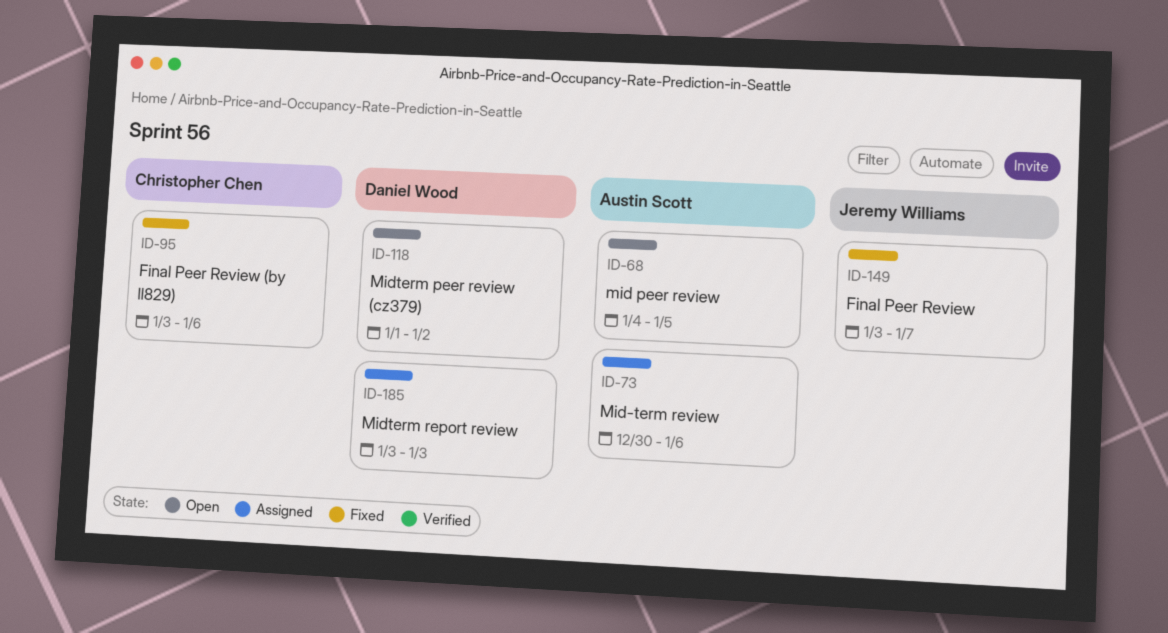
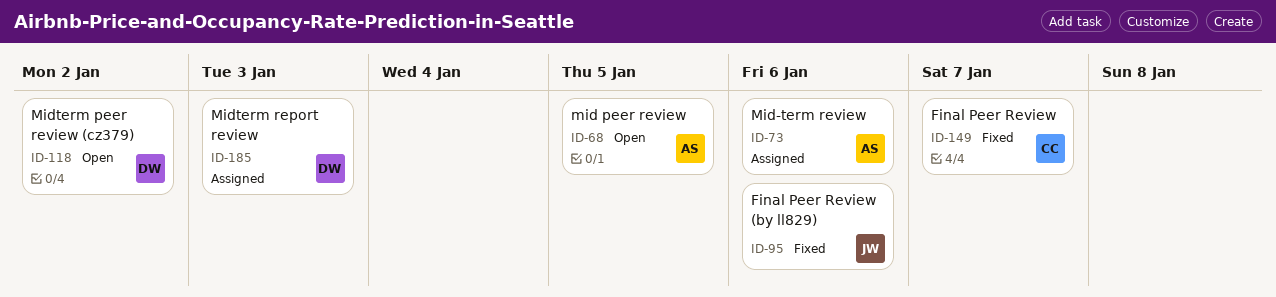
ID-95, owner: Christopher Chen -> Jeremy Williams
ID-149, owner: Jeremy Williams -> Christopher Chen

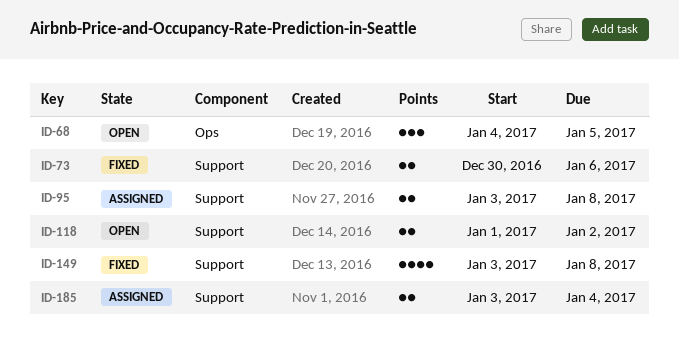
ID-73, status: Assigned -> Fixed
ID-95, status: Fixed -> Assigned
ID-95, due: Jan 6 -> Jan 8
ID-149, due: Jan 7 -> Jan 8
ID-185, due: Jan 3 -> Jan 4

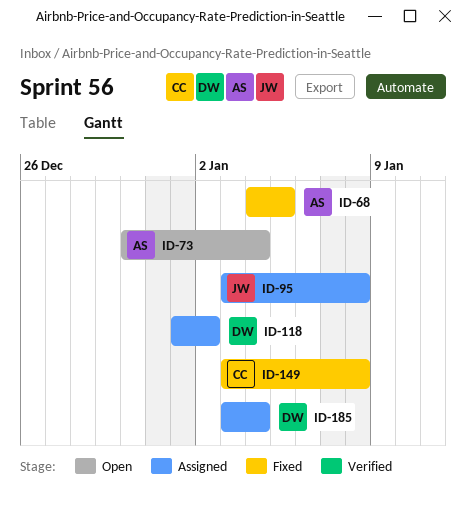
ID-68, status: Open -> Fixed
ID-73, status: Fixed -> Open
ID-73, due: Jan 6 -> Jan 4
ID-118, status: Open -> Assigned

